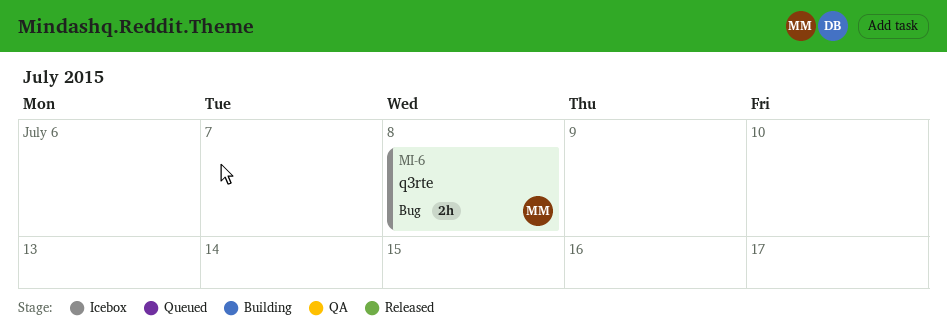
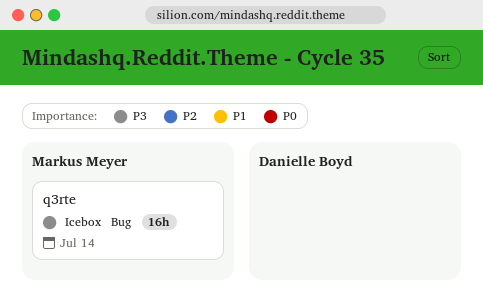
q3rte, estimate: 2h -> 16h
q3rte, due: Jul 8 -> Jul 14

